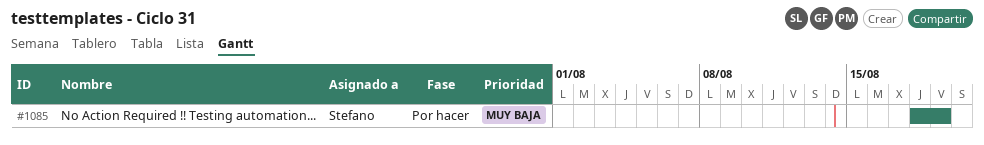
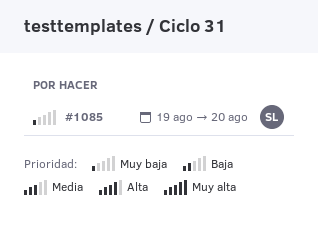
#1085, start: Aug 18 -> Aug 19
#1085, due: Aug 19 -> Aug 20

